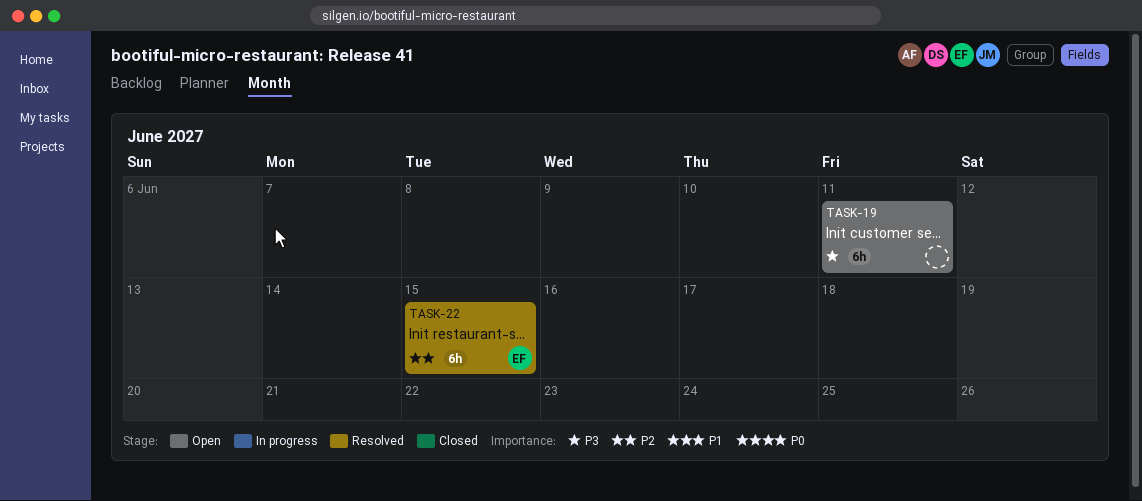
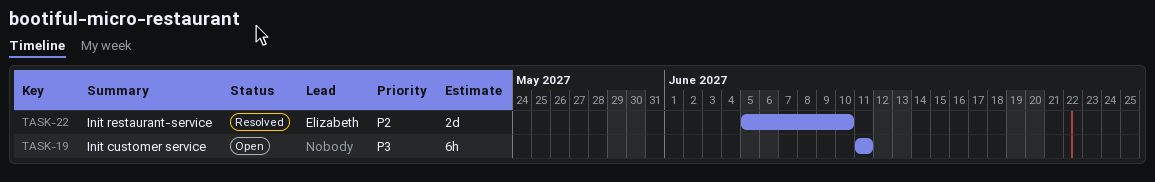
TASK-22, estimate: 6h -> 2d
TASK-22, due: Jun 15 -> Jun 10

